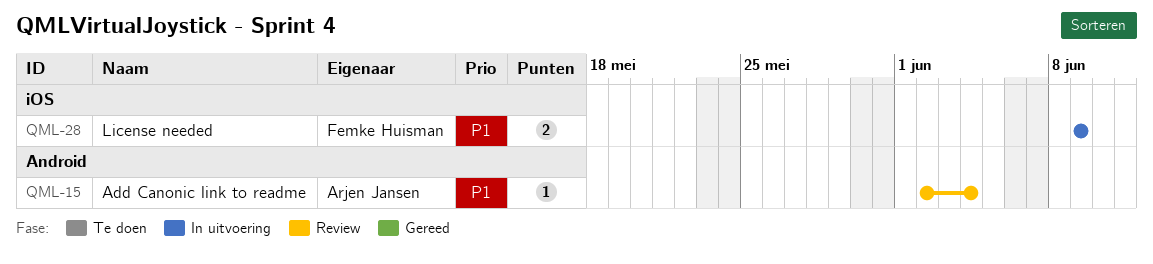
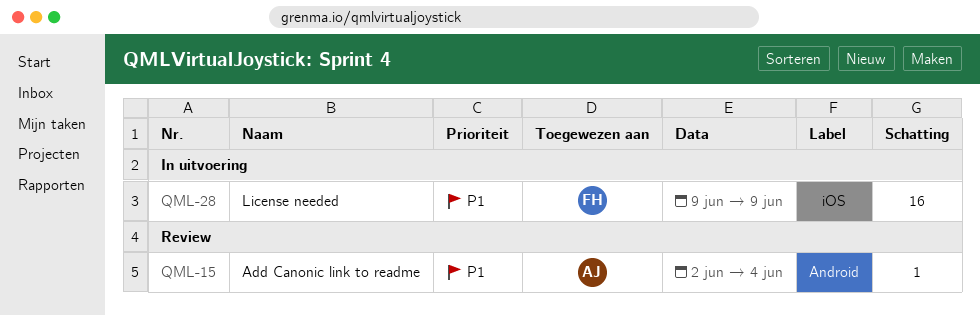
QML-28, estimate: 2 -> 16

